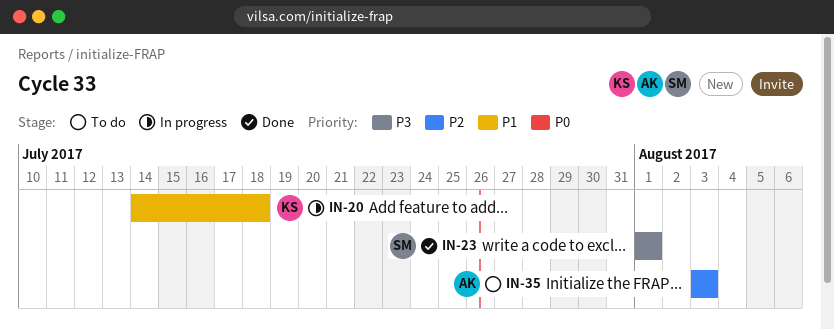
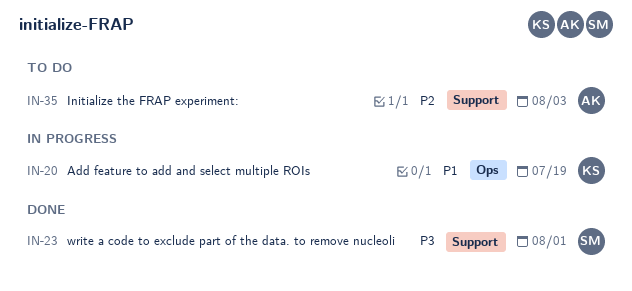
IN-20, due: Jul 18 -> Jul 19

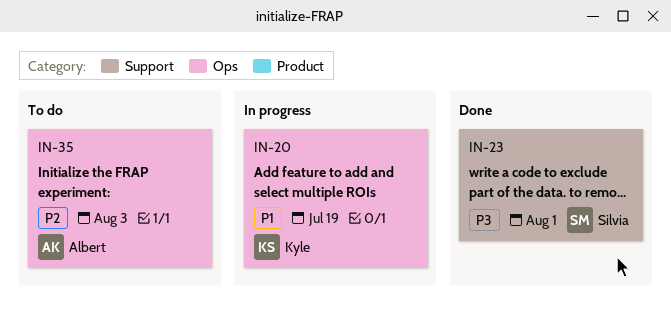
IN-35, label: Support -> Ops

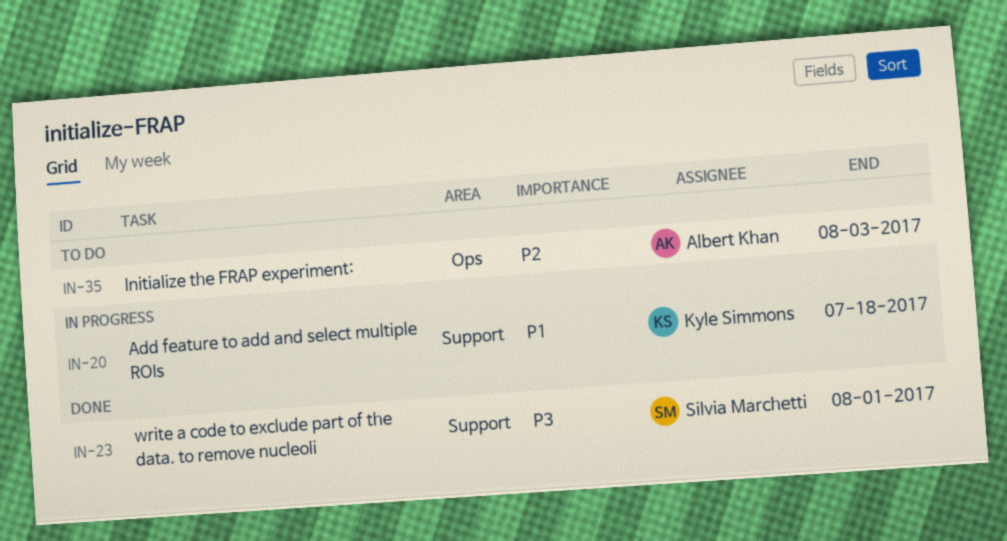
IN-20, label: Ops -> Support
IN-20, due: Jul 19 -> Jul 18

